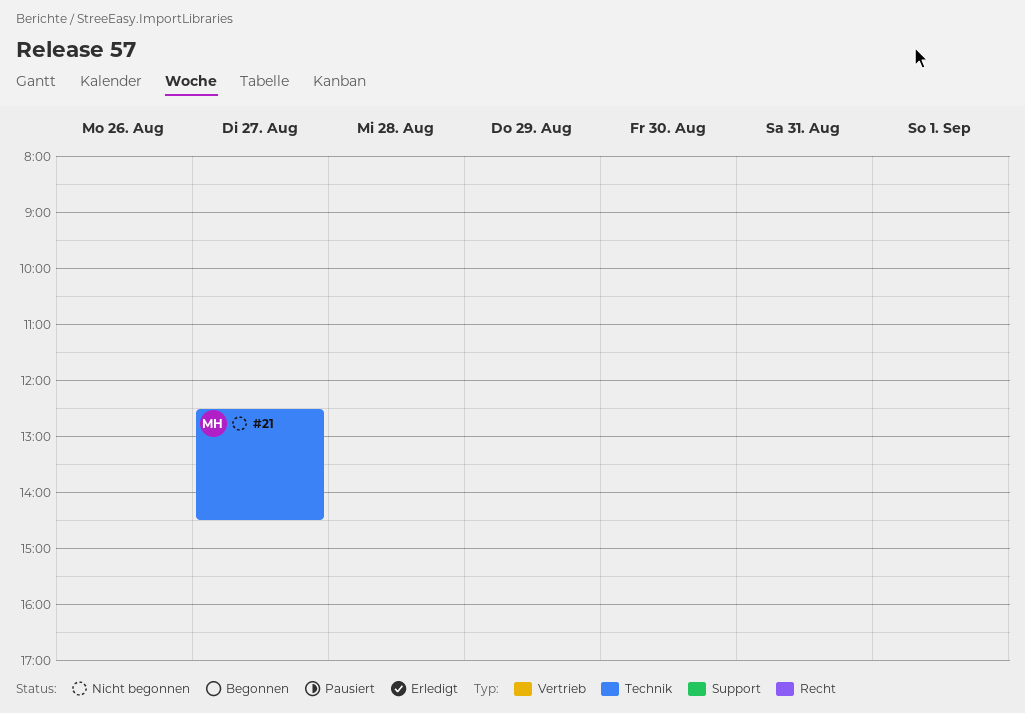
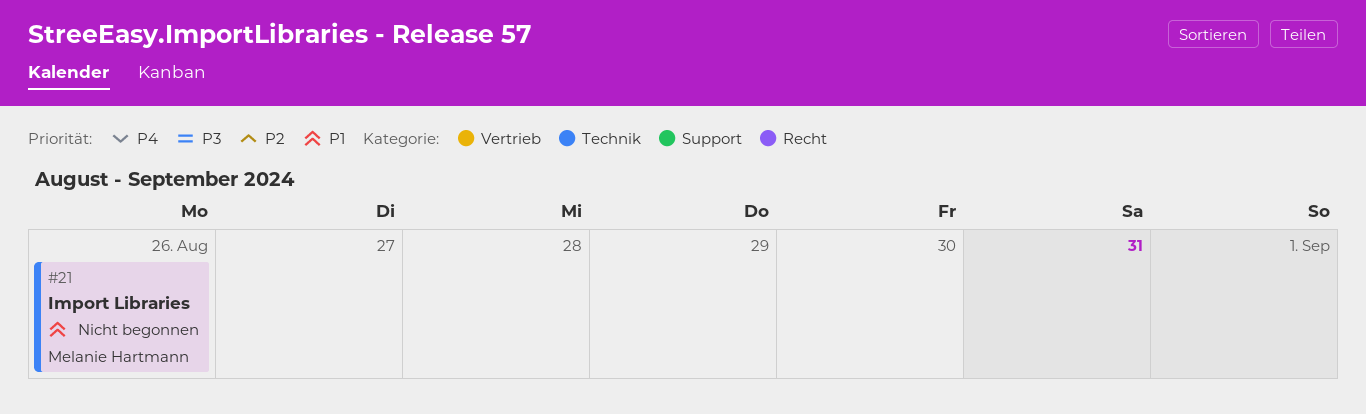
#21, day: Aug 27 -> Aug 26

